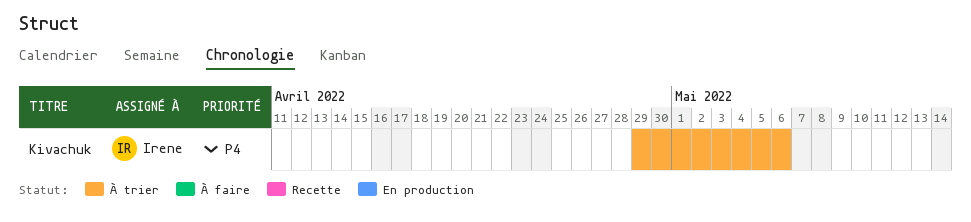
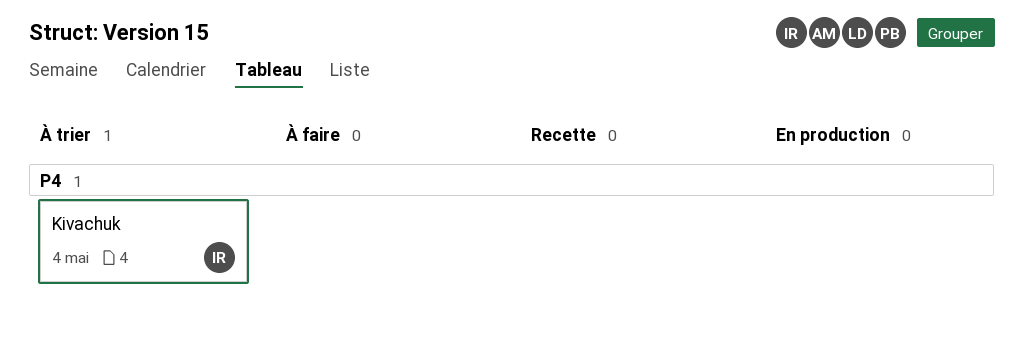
Kivachuk, due: May 6 -> May 4

